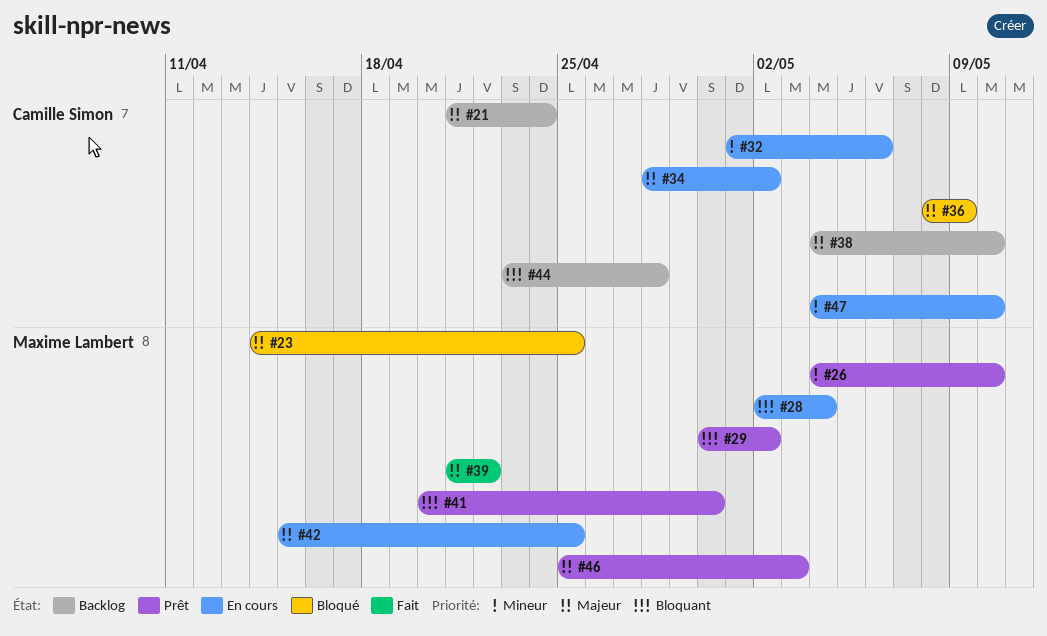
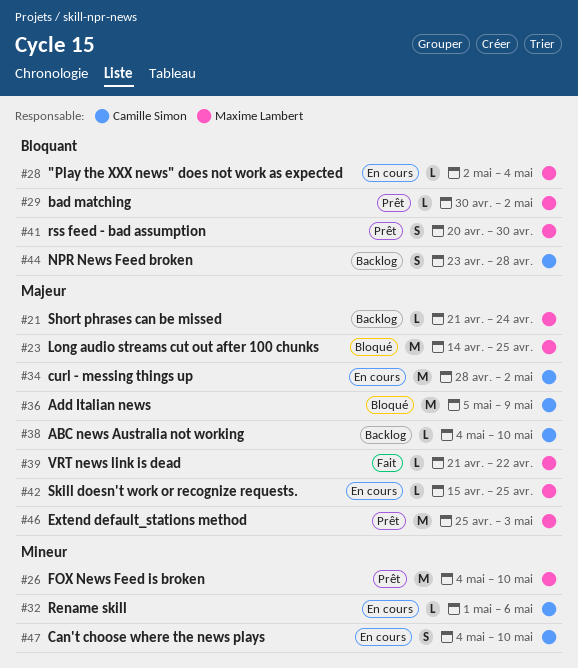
#21, owner: Camille Simon -> Maxime Lambert
#36, start: May 8 -> May 5

